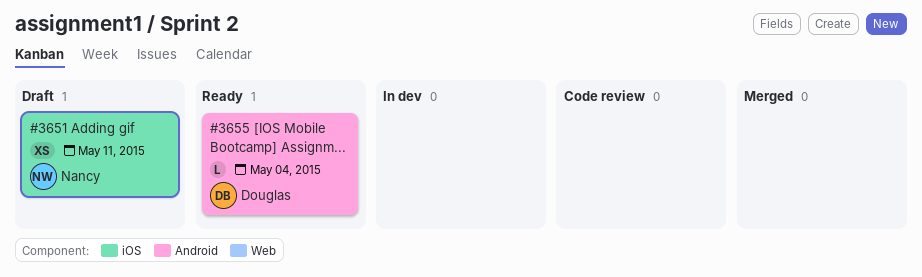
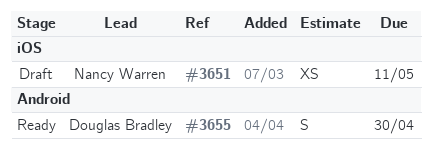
#3655, estimate: L -> S
#3655, due: May 4 -> Apr 30

